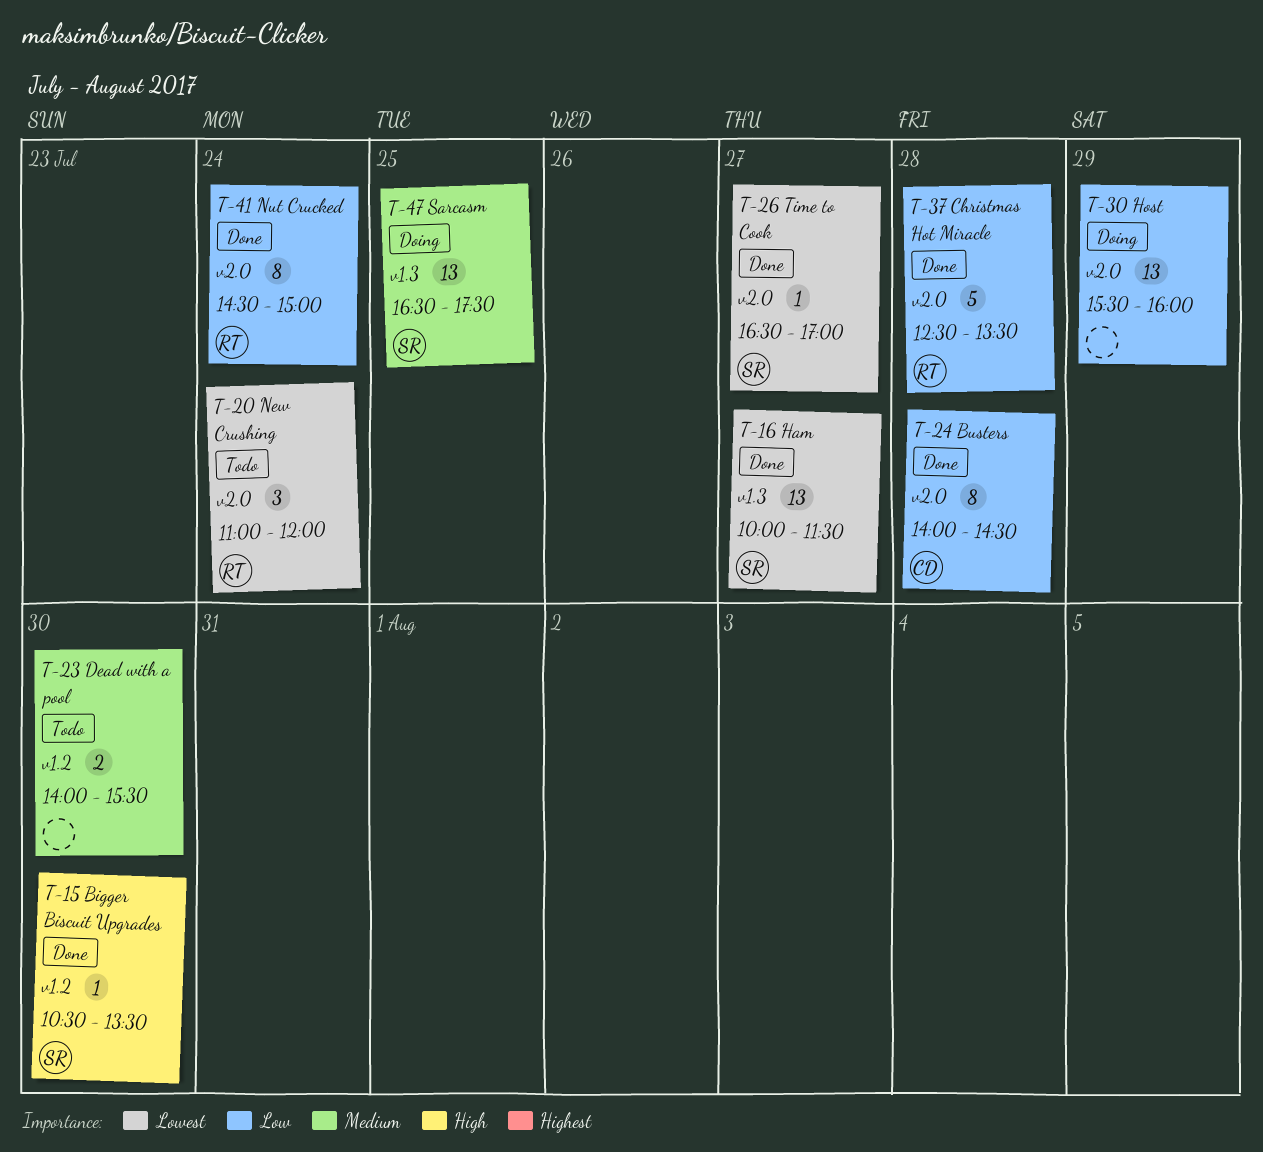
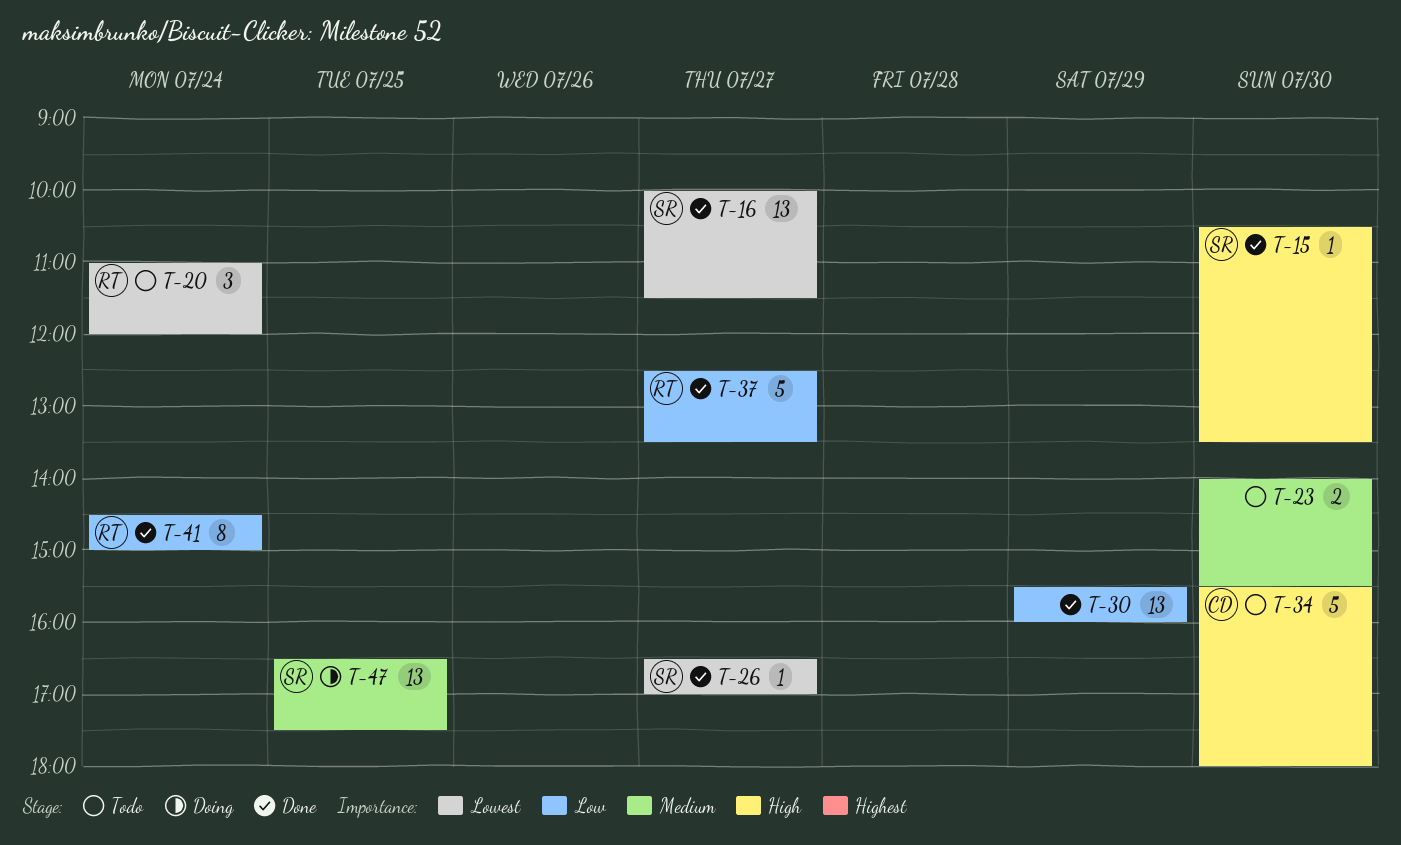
T-24: present -> none
T-30, status: Doing -> Done
T-34: none -> present
T-37, day: Jul 28 -> Jul 27

